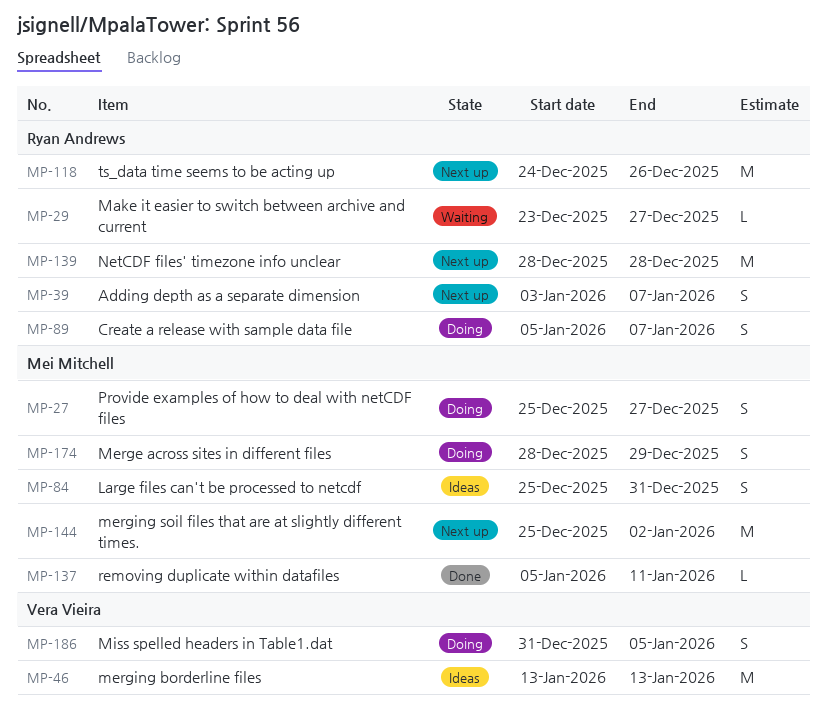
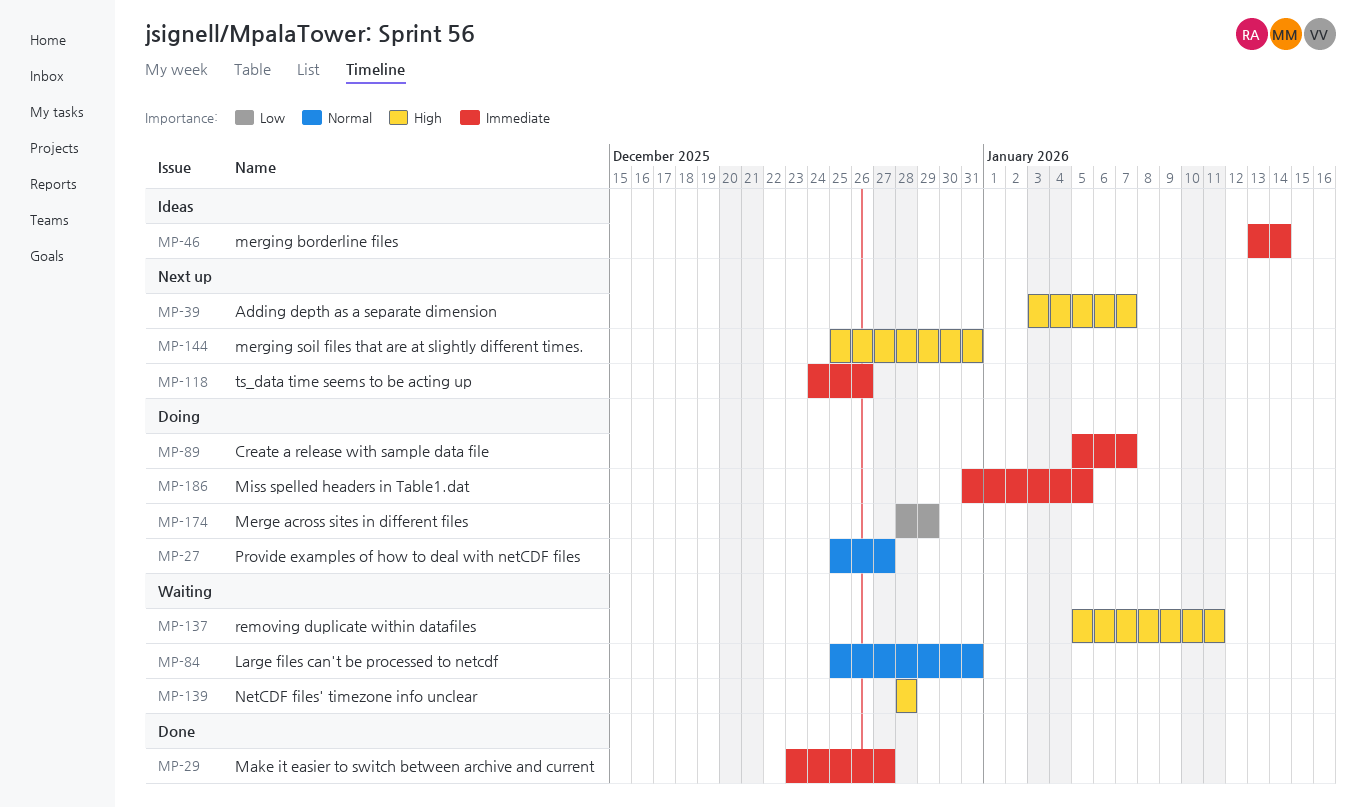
MP-29, status: Waiting -> Done
MP-46, due: Jan 13 -> Jan 14
MP-84, status: Ideas -> Waiting
MP-137, status: Done -> Waiting
MP-139, status: Next up -> Waiting
MP-144, due: Jan 2 -> Dec 31

